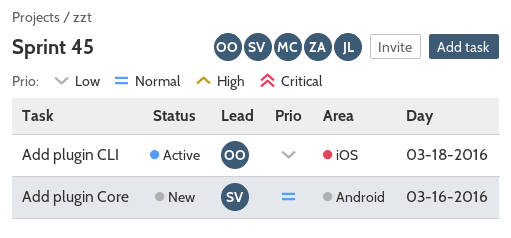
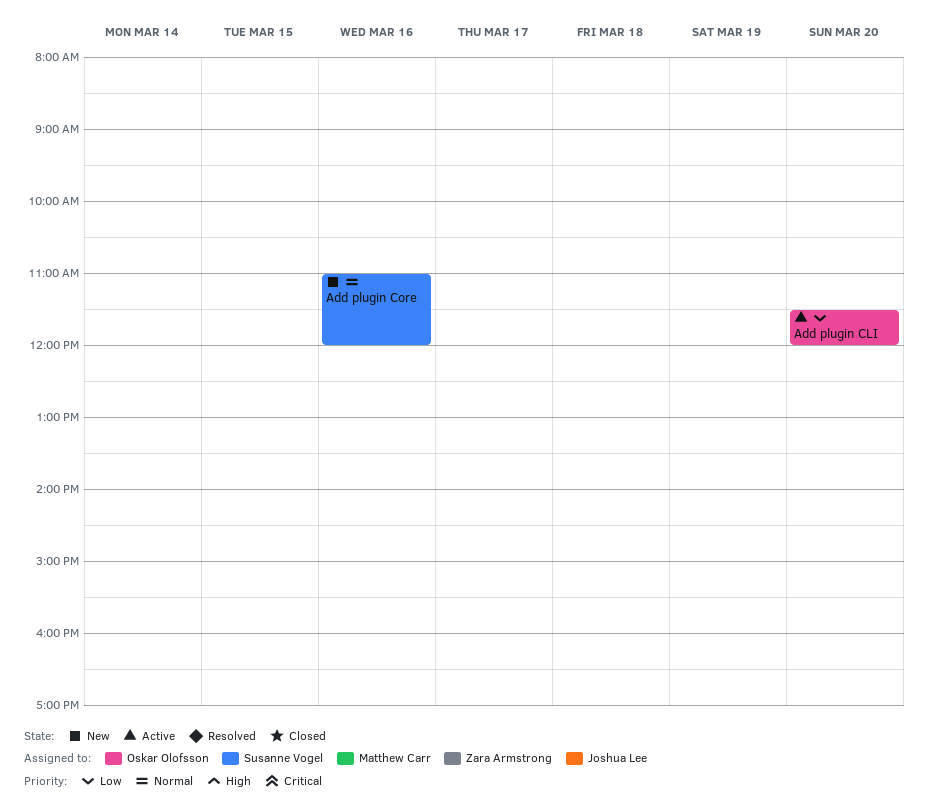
Add plugin CLI, day: Mar 18 -> Mar 20

